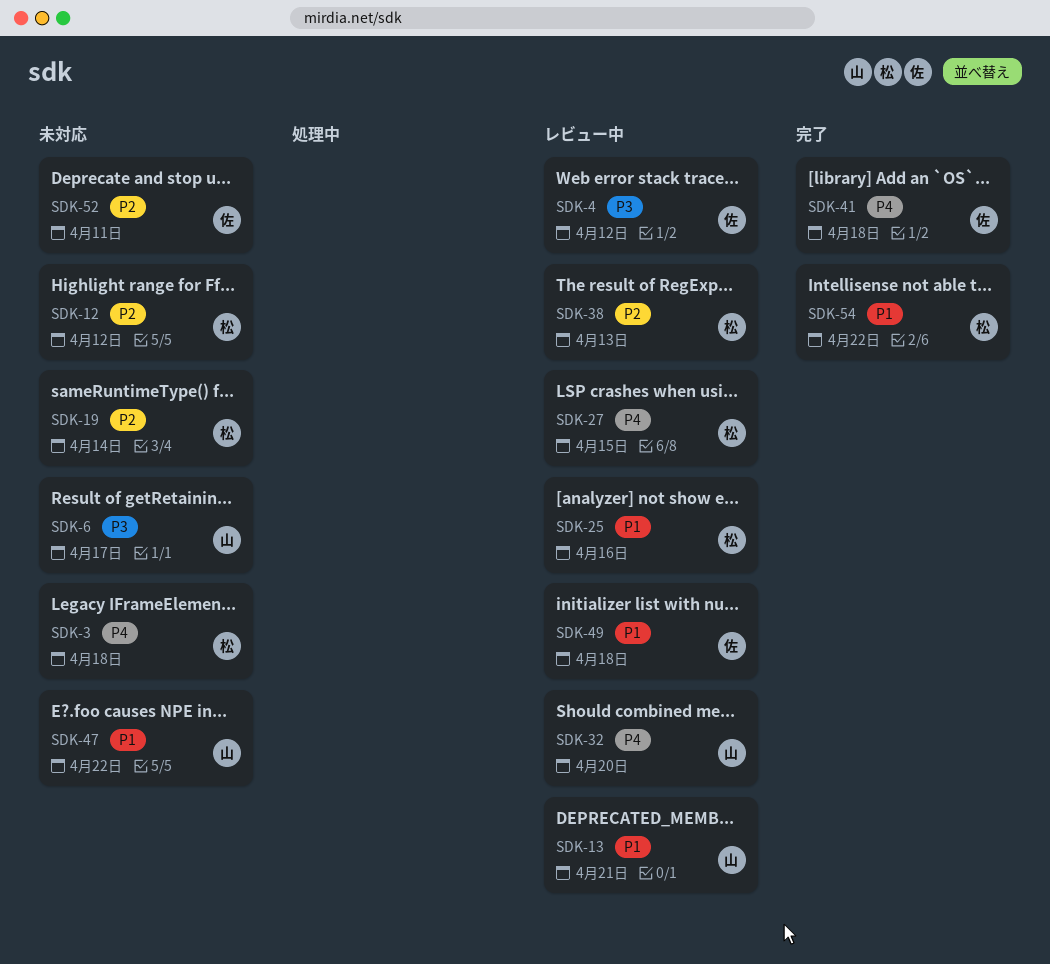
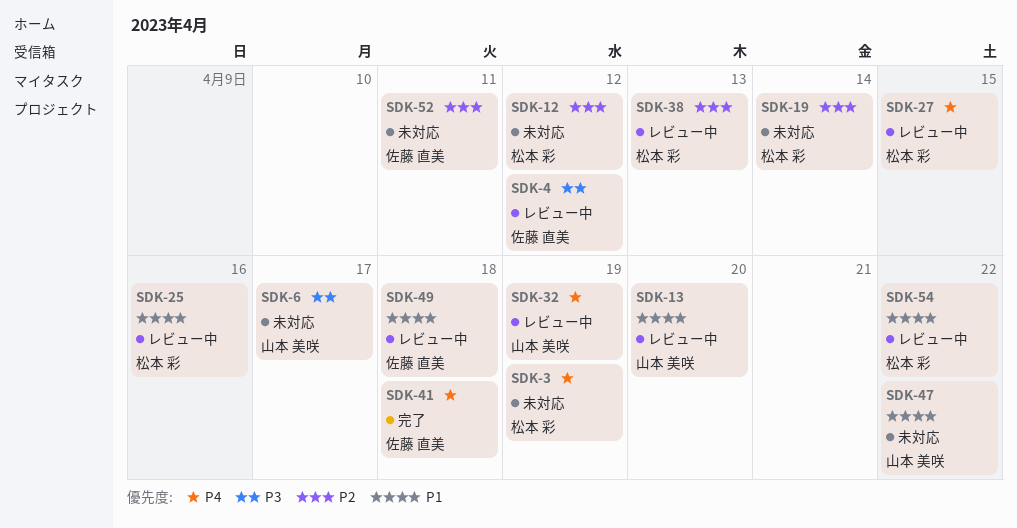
SDK-3, due: Apr 18 -> Apr 19
SDK-13, due: Apr 21 -> Apr 20
SDK-32, due: Apr 20 -> Apr 19
SDK-54, status: 完了 -> レビュー中

